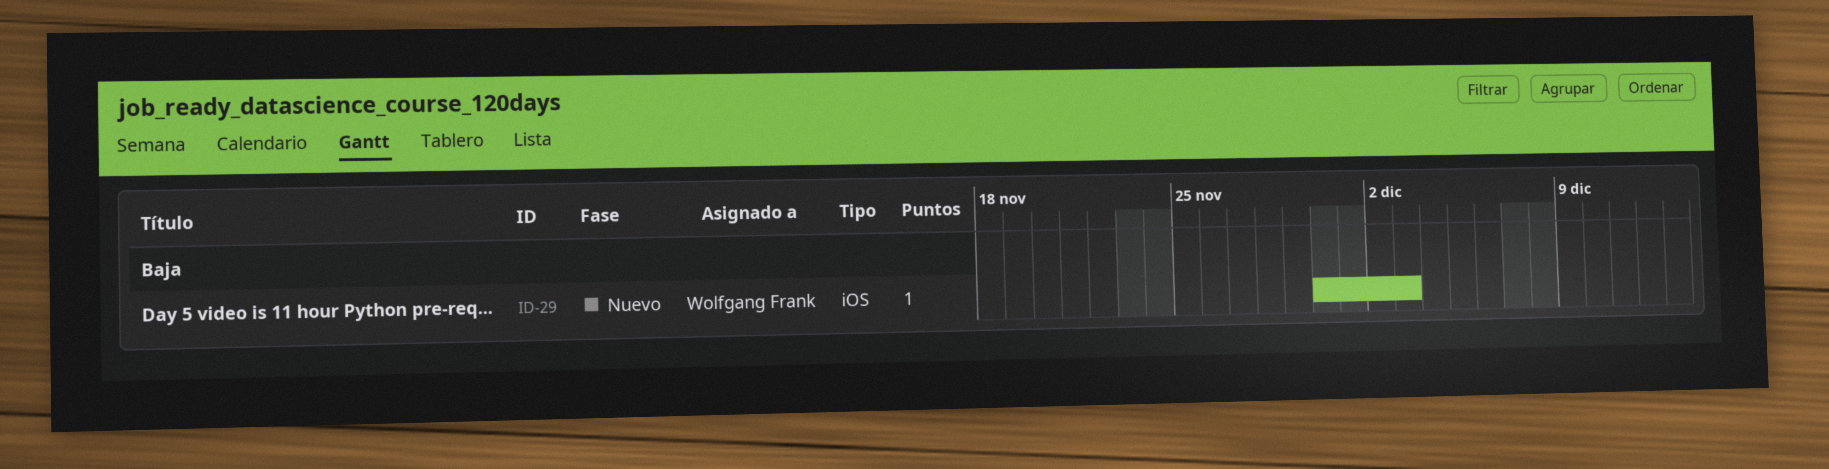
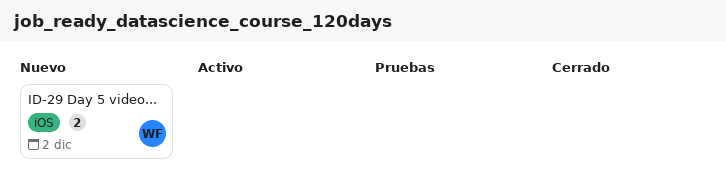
ID-29, estimate: 1 -> 2
ID-29, due: Dec 3 -> Dec 2

